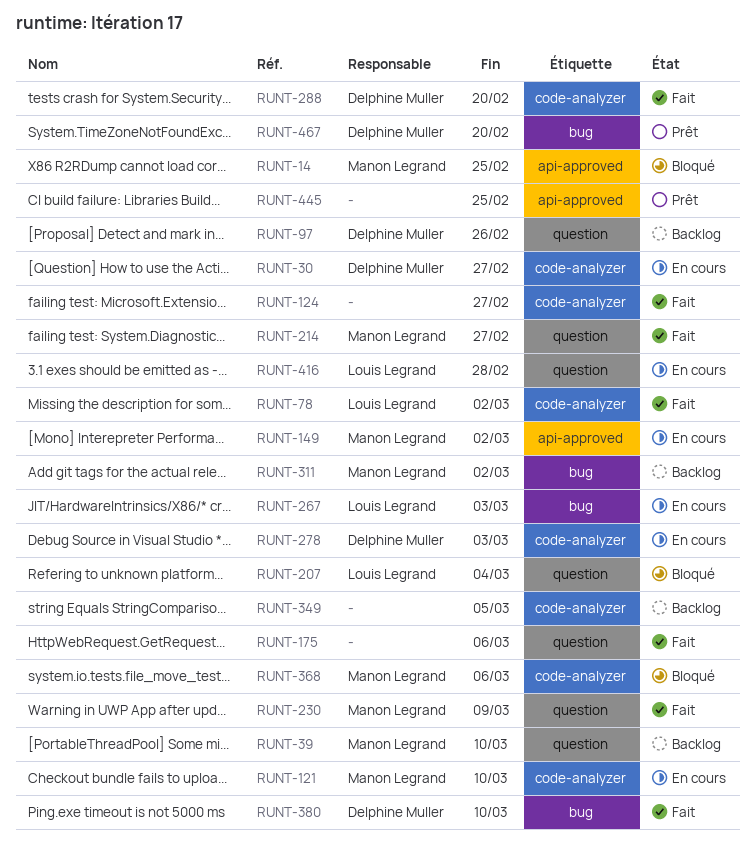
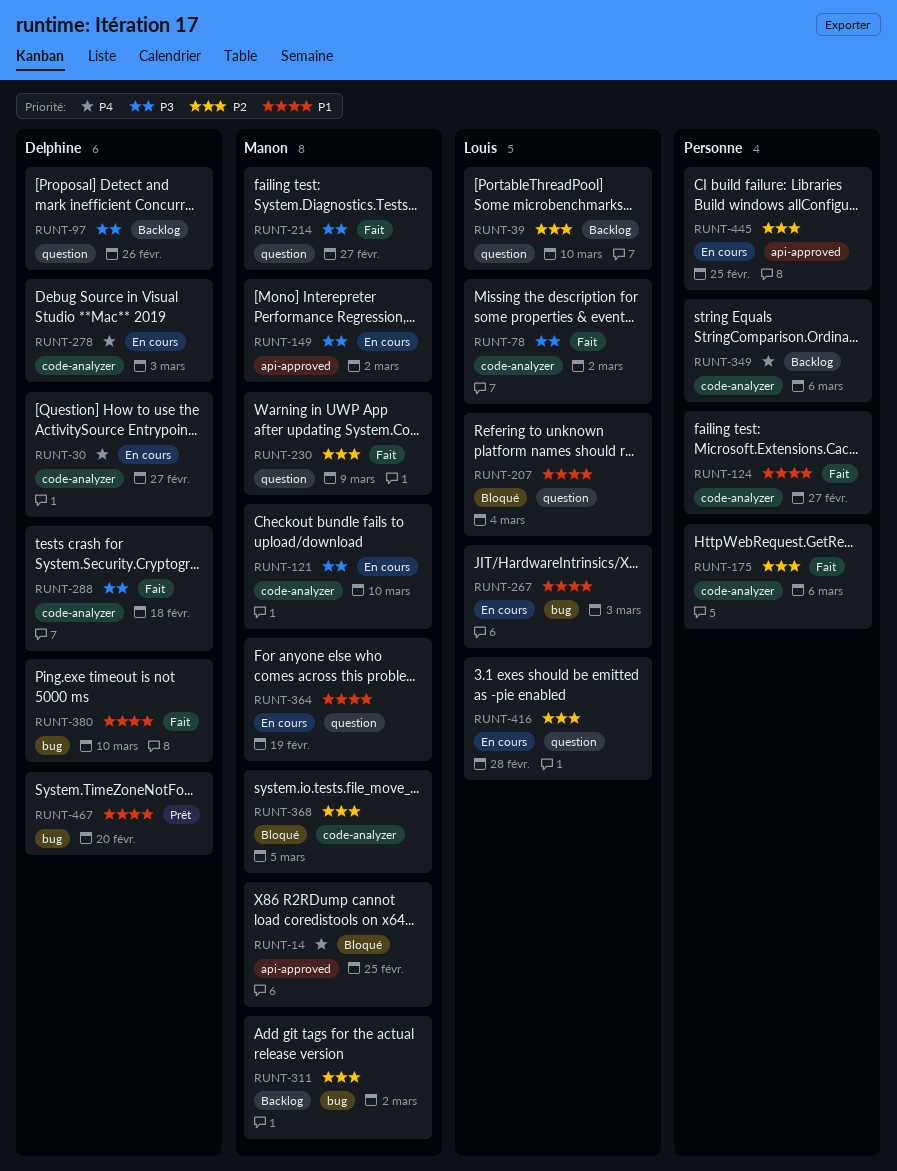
RUNT-39, owner: Manon Legrand -> Louis Legrand
RUNT-175, label: question -> code-analyzer
RUNT-288, due: Feb 20 -> Feb 18
RUNT-349, due: Mar 5 -> Mar 6
RUNT-364: none -> present
RUNT-368, due: Mar 6 -> Mar 5
RUNT-445, status: Prêt -> En cours

